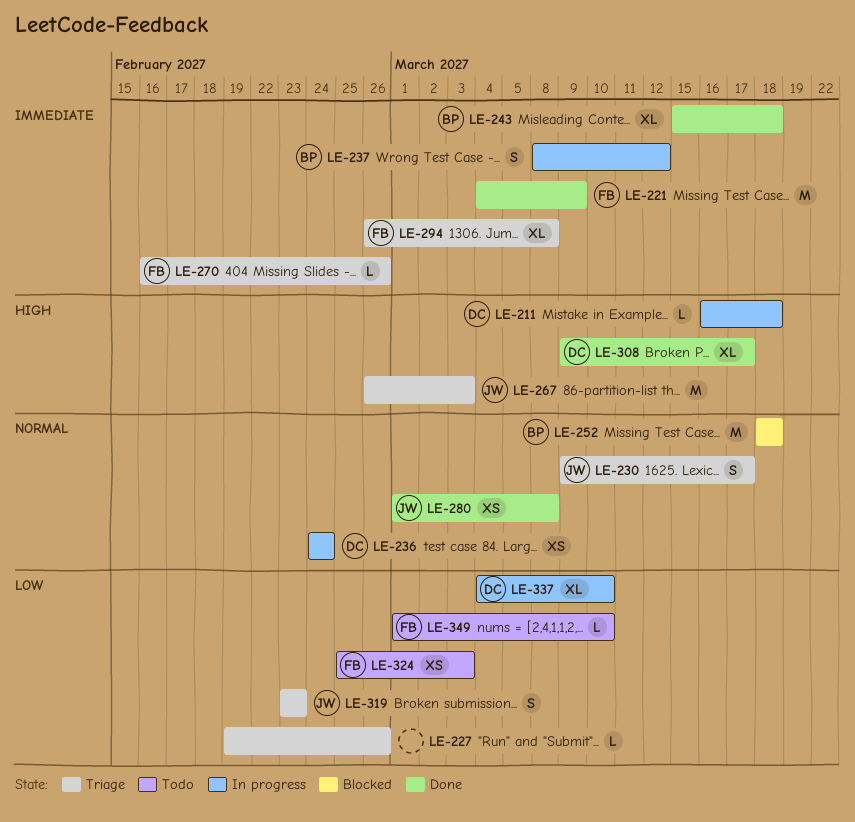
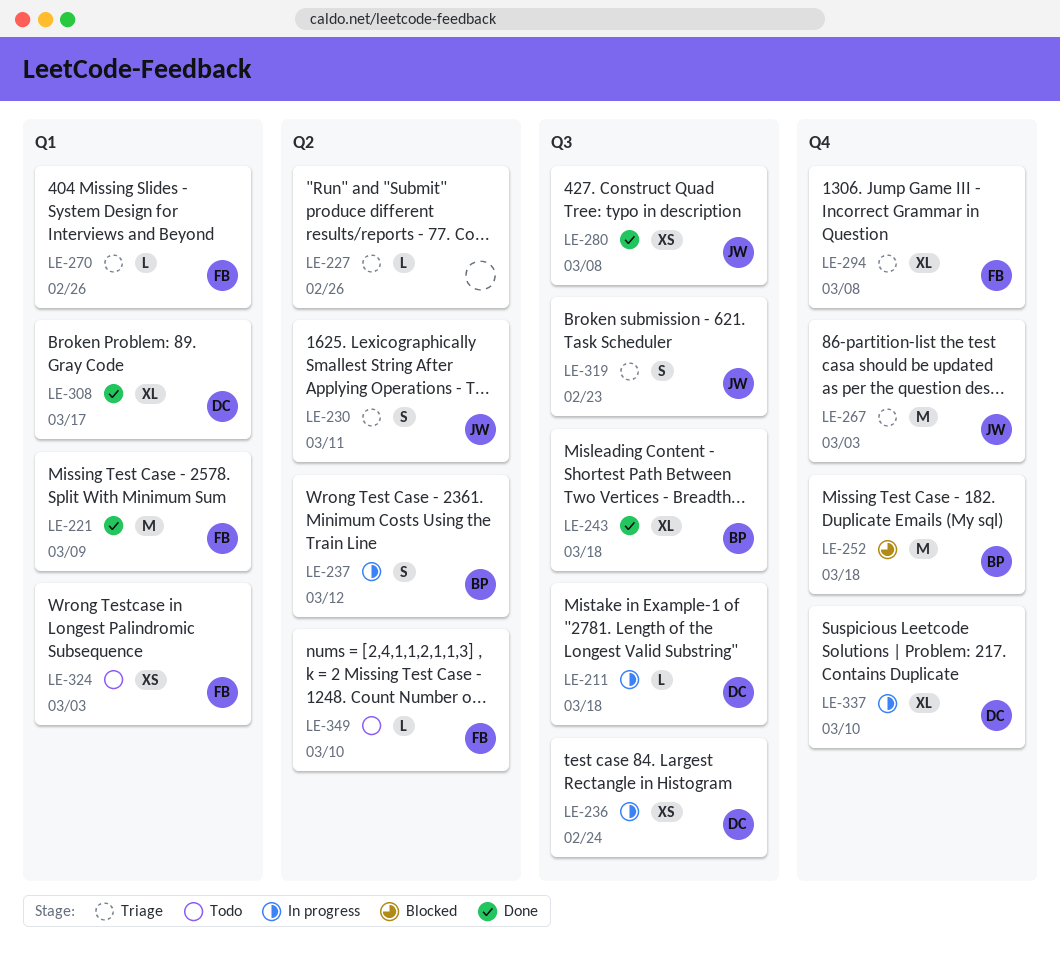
LE-230, due: Mar 17 -> Mar 11

